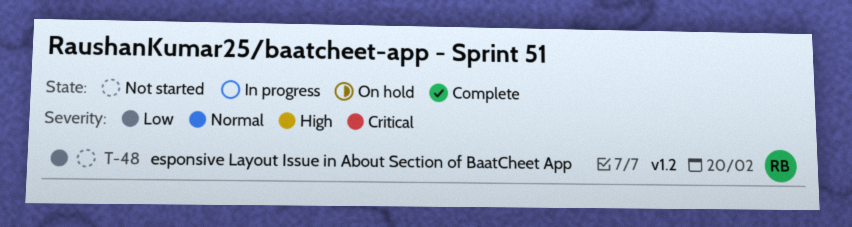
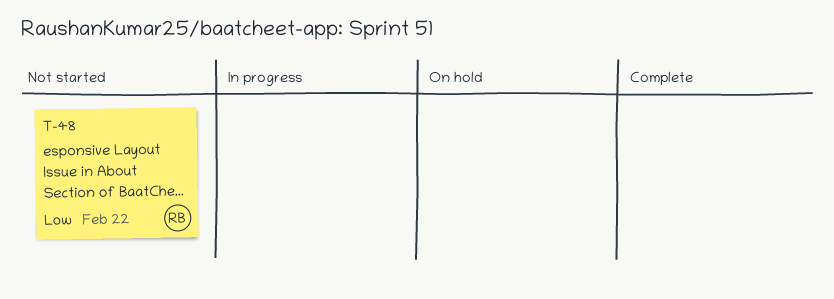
T-48, due: Feb 20 -> Feb 22

